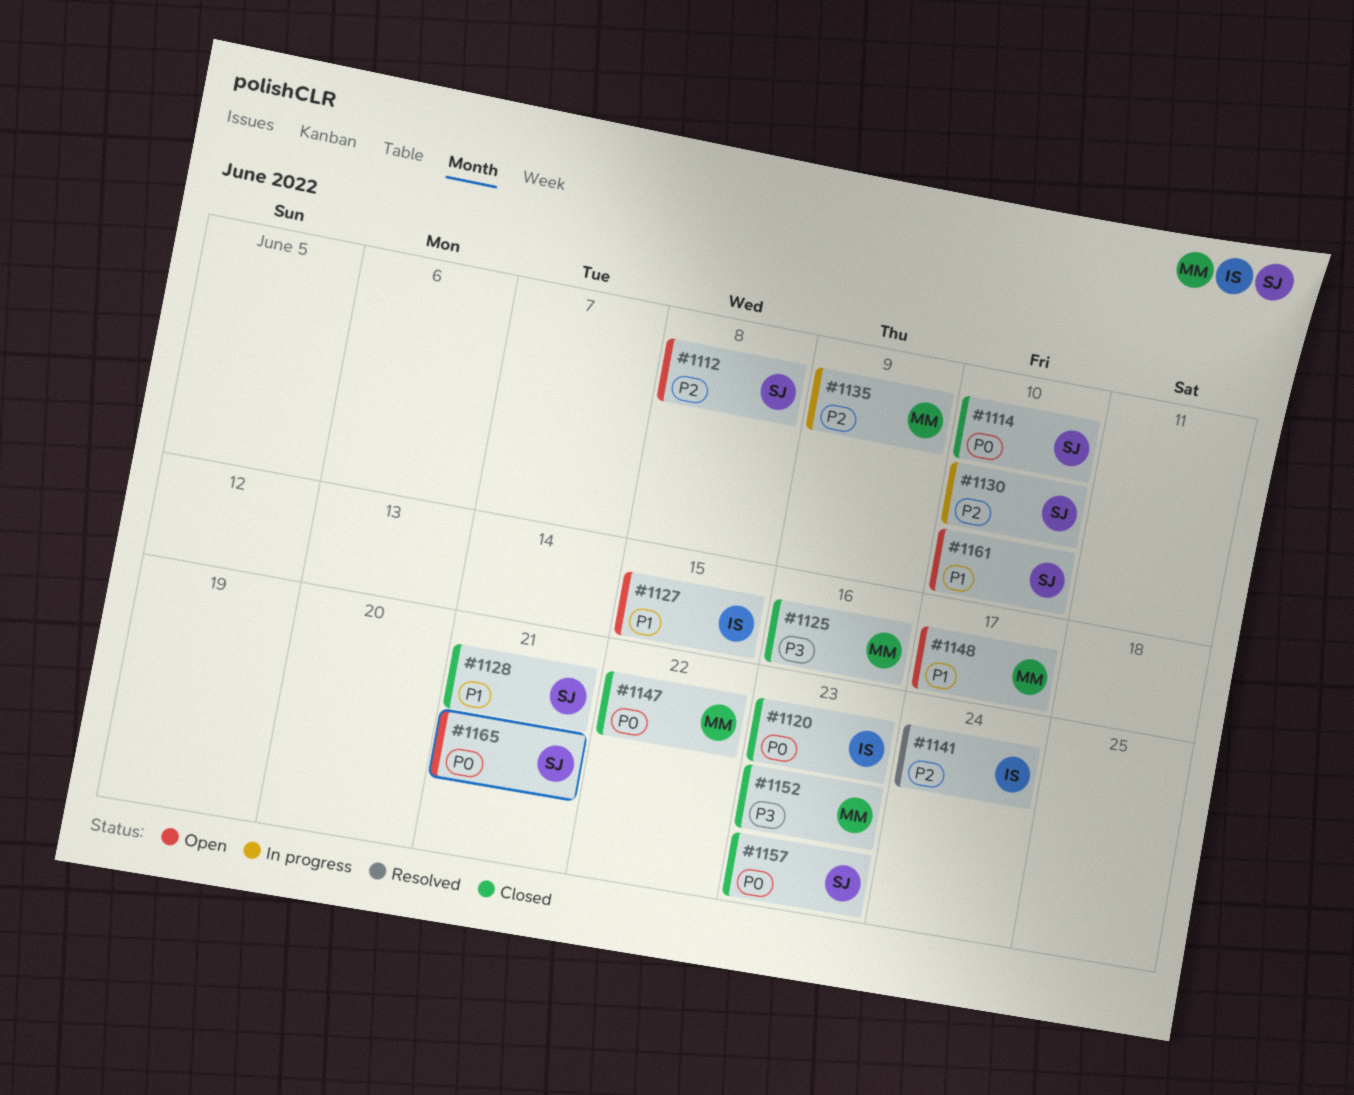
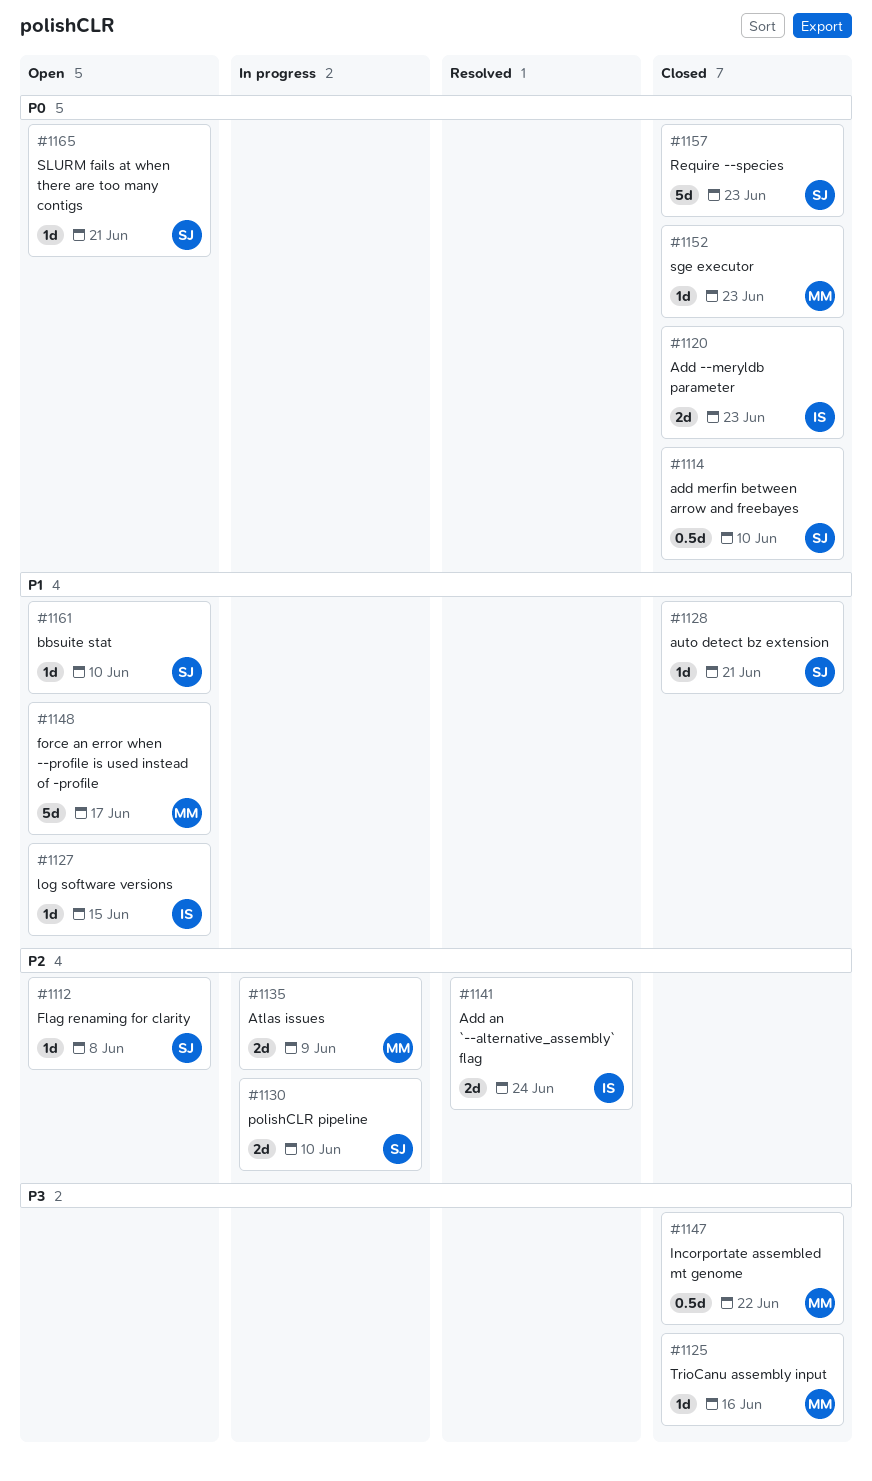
#1147, priority: P0 -> P3
#1152, priority: P3 -> P0

